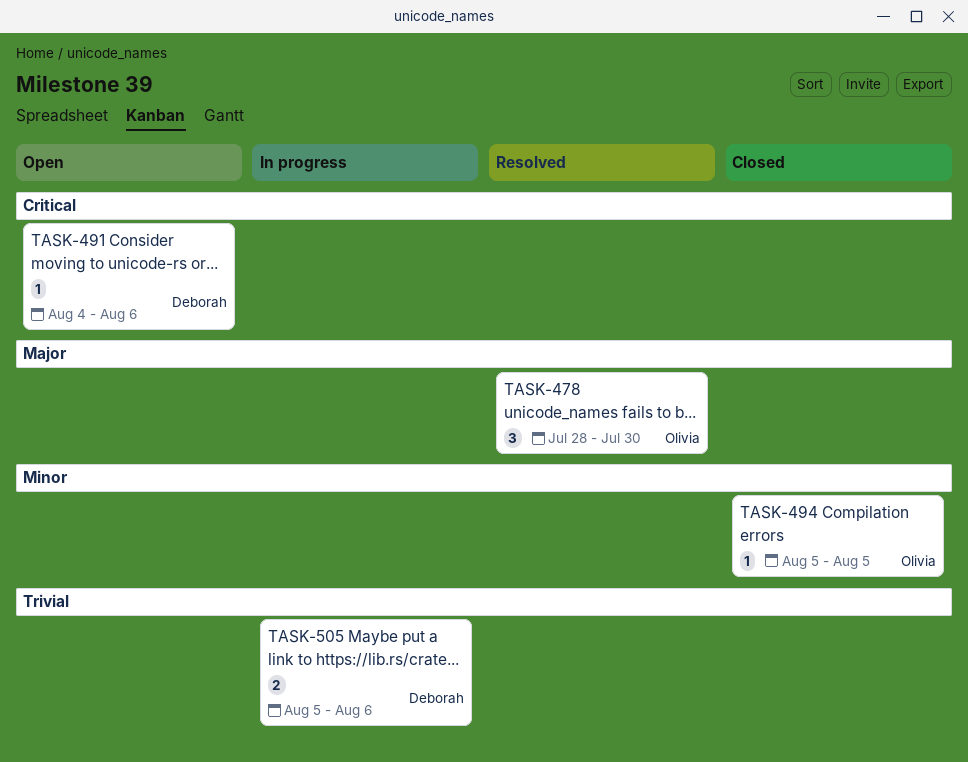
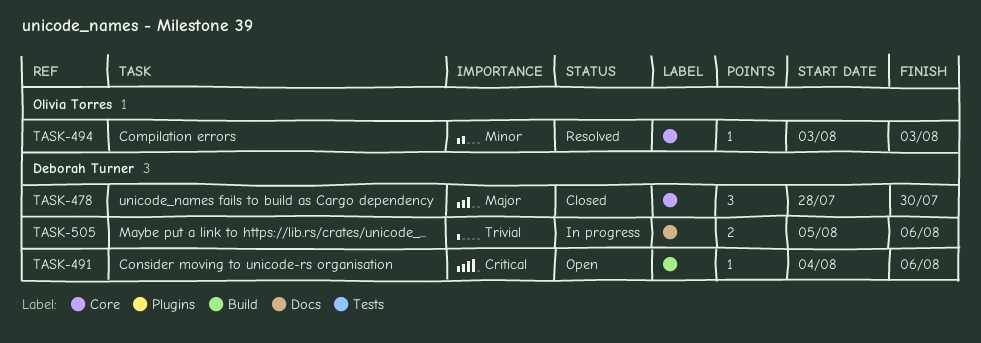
TASK-478, status: Resolved -> Closed
TASK-478, owner: Olivia Torres -> Deborah Turner
TASK-494, status: Closed -> Resolved
TASK-494, start: Aug 5 -> Aug 3
TASK-494, due: Aug 5 -> Aug 3

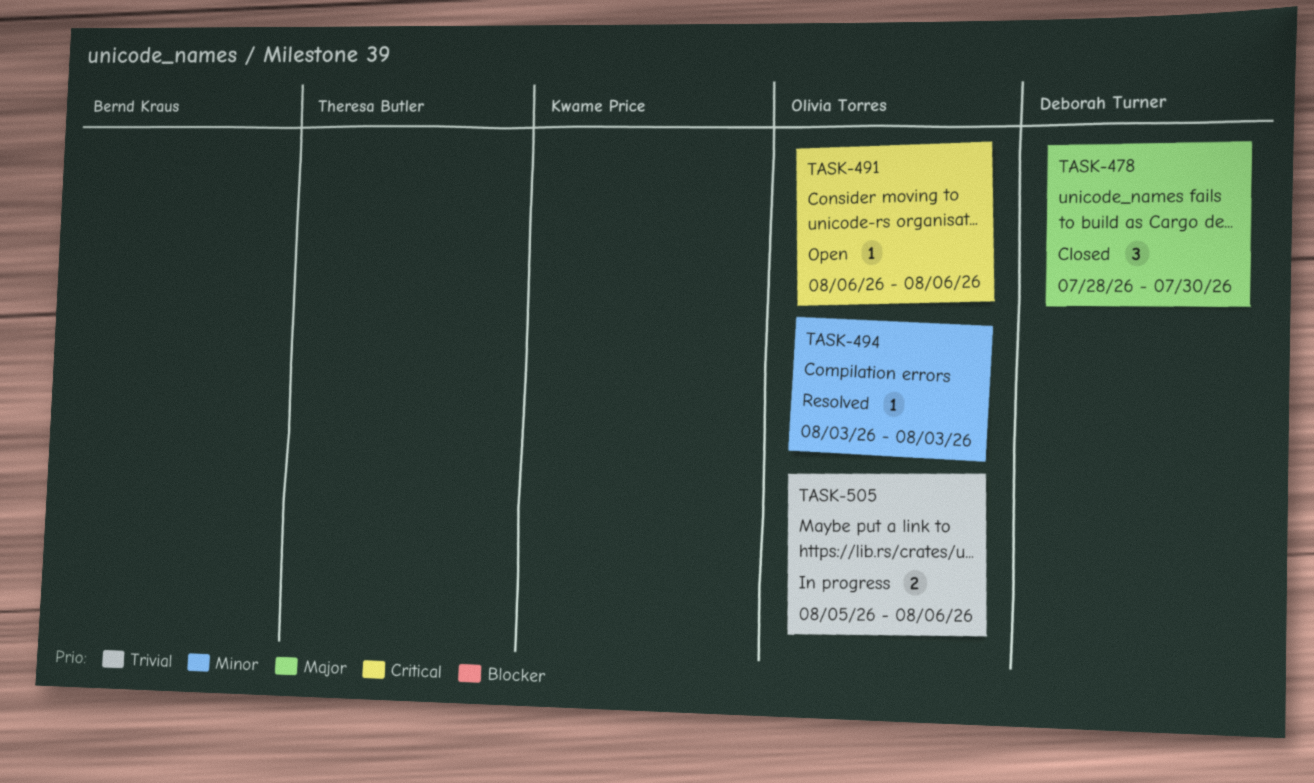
TASK-491, owner: Deborah Turner -> Olivia Torres
TASK-491, start: Aug 4 -> Aug 6
TASK-505, owner: Deborah Turner -> Olivia Torres

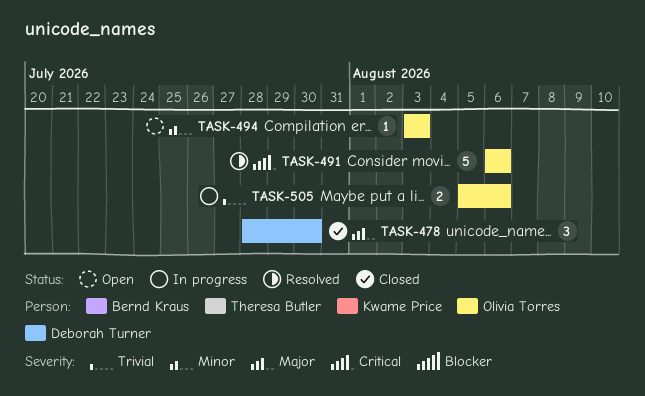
TASK-491, status: Open -> Resolved
TASK-491, estimate: 1 -> 5
TASK-494, status: Resolved -> Open

